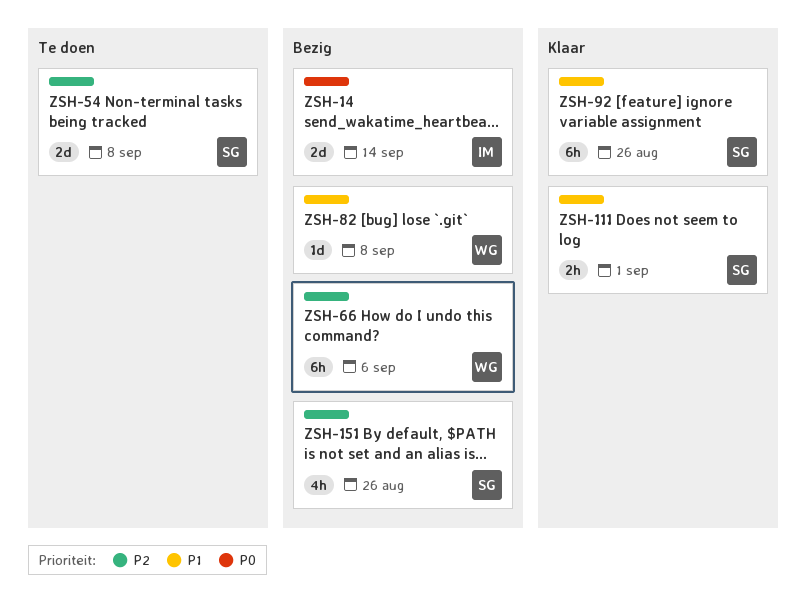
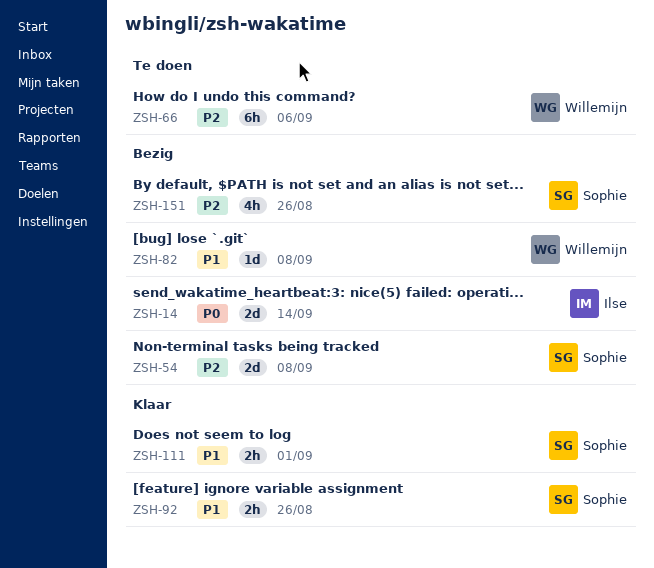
ZSH-54, status: Te doen -> Bezig
ZSH-66, status: Bezig -> Te doen
ZSH-92, estimate: 6h -> 2h

